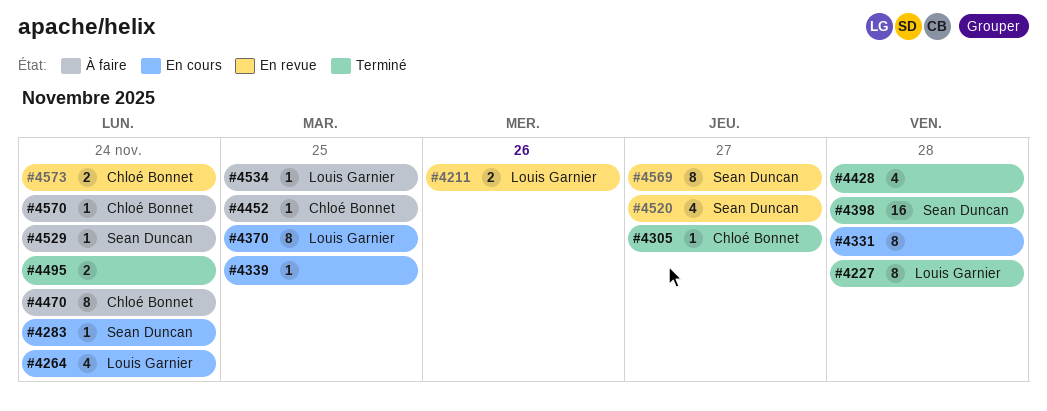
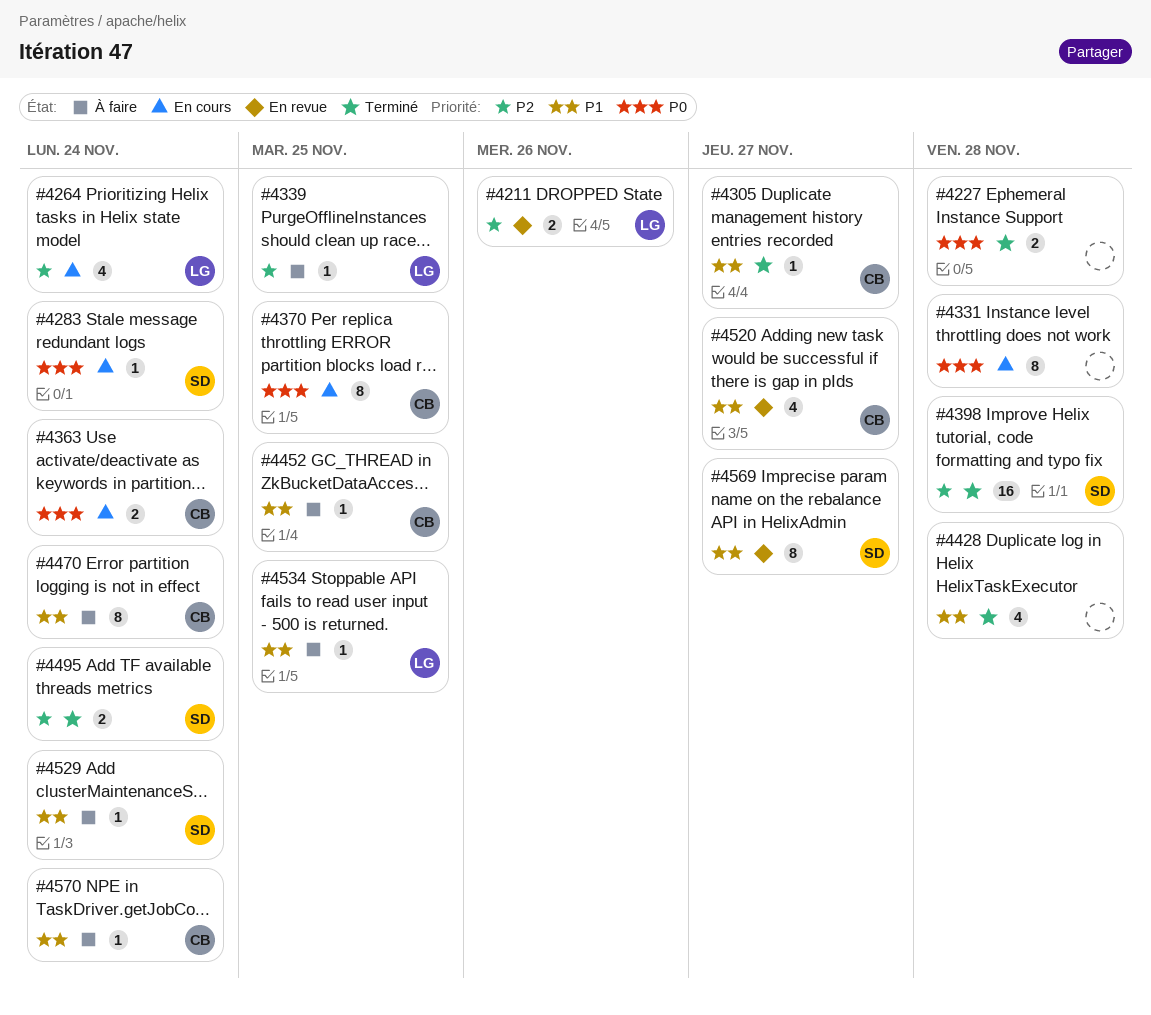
#4227, owner: Louis Garnier -> none
#4227, estimate: 8 -> 2
#4339, status: En cours -> À faire
#4339, owner: none -> Louis Garnier
#4363: none -> present
#4370, owner: Louis Garnier -> Chloé Bonnet
#4495, owner: none -> Sean Duncan
#4520, owner: Sean Duncan -> Chloé Bonnet
#4573: present -> none

